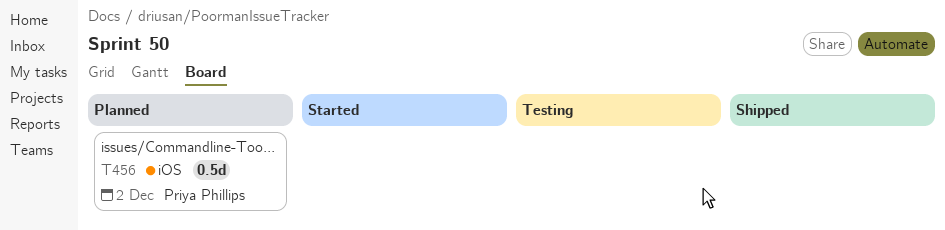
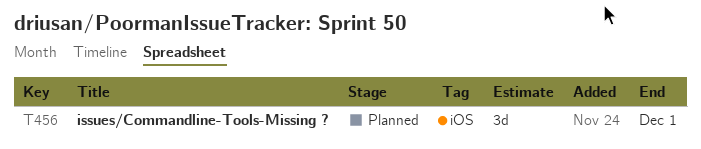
T456, estimate: 0.5d -> 3d
T456, due: Dec 2 -> Dec 1

